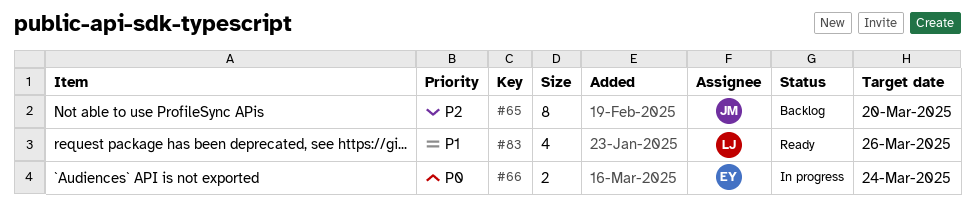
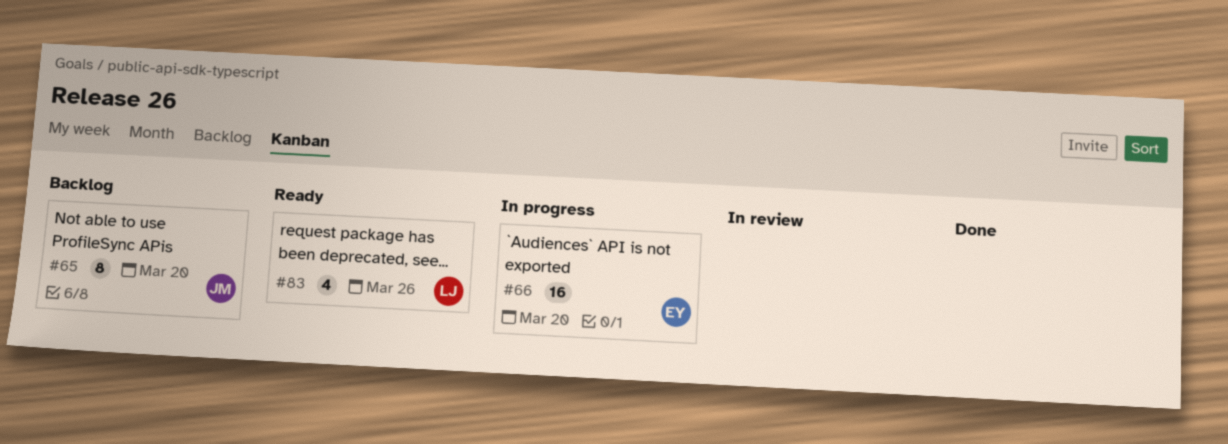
#66, estimate: 2 -> 16
#66, due: Mar 24 -> Mar 20

